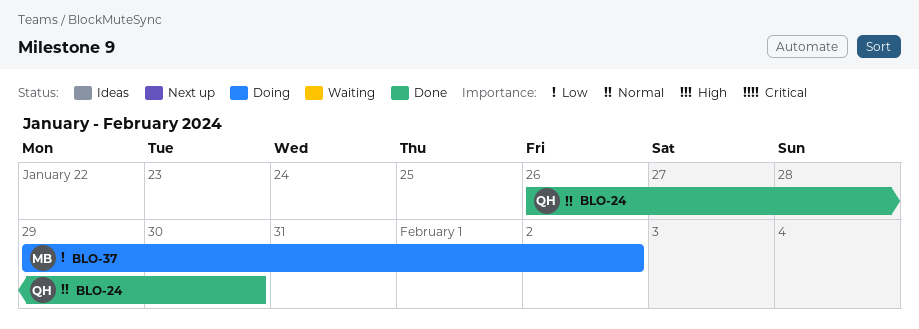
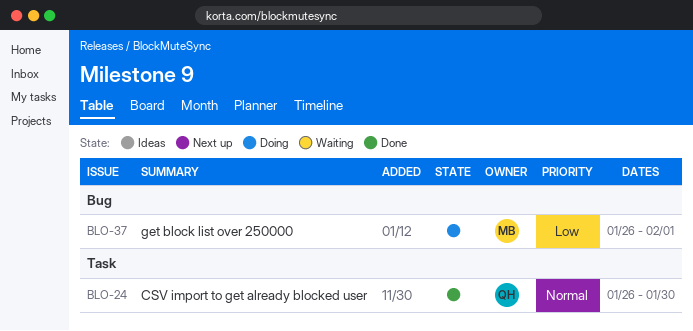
BLO-37, start: Jan 29 -> Jan 26
BLO-37, due: Feb 2 -> Feb 1

